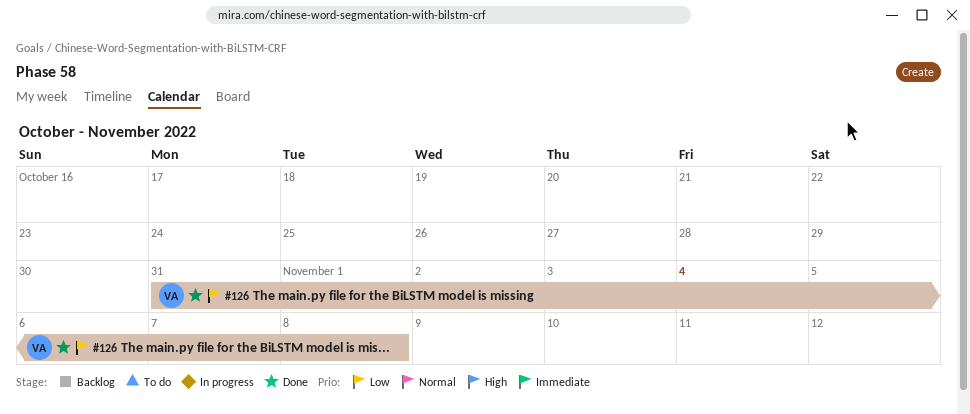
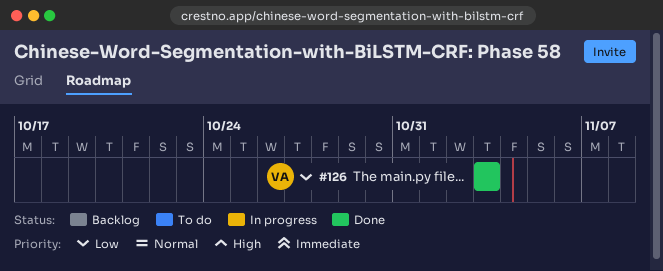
#126, start: Oct 31 -> Nov 3
#126, due: Nov 8 -> Nov 3

